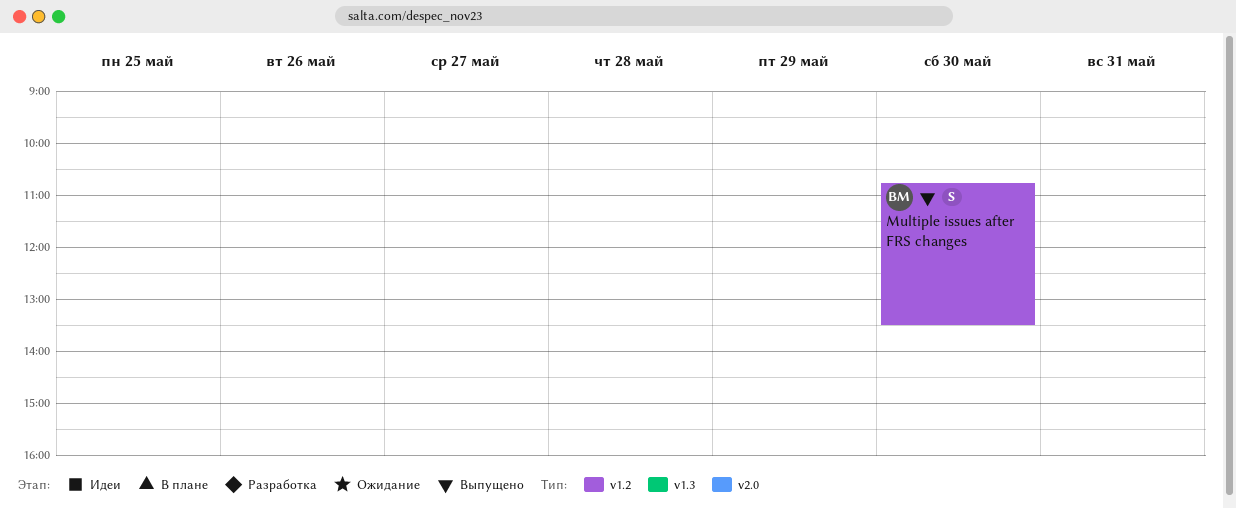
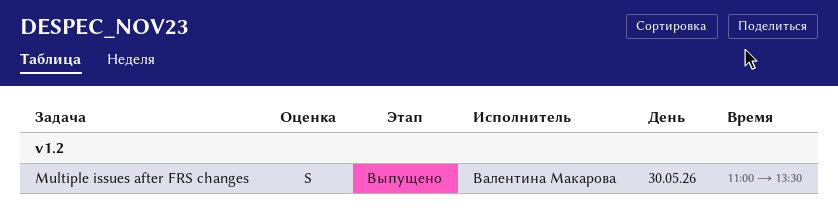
Multiple issues after FRS changes, begins: 10:45 -> 11:00

